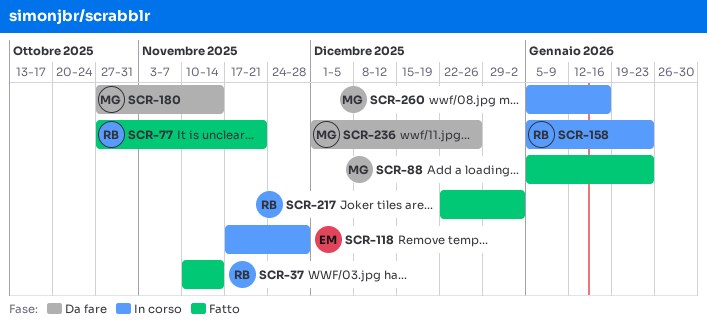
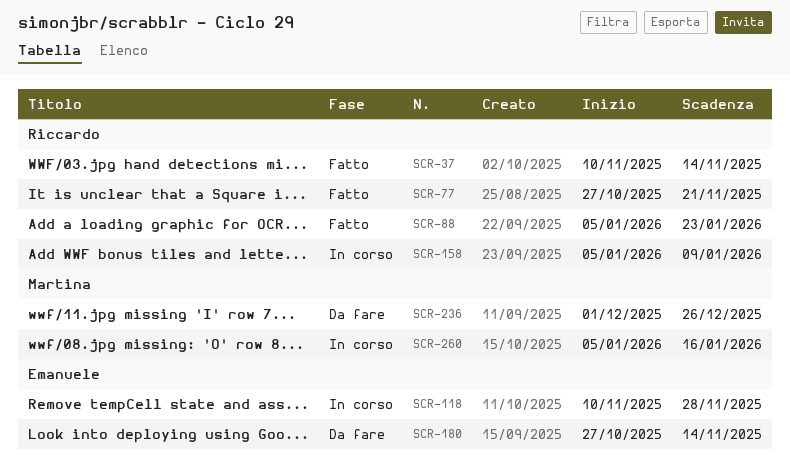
SCR-88, owner: Martina -> Riccardo
SCR-118, start: Nov 17 -> Nov 10
SCR-158, due: Jan 23 -> Jan 9
SCR-180, owner: Martina -> Emanuele
SCR-217: present -> none

